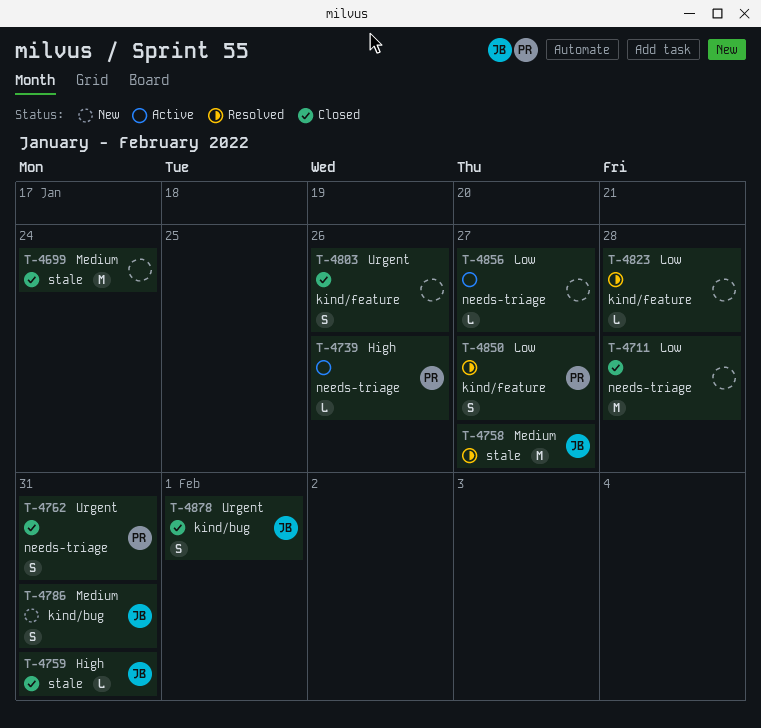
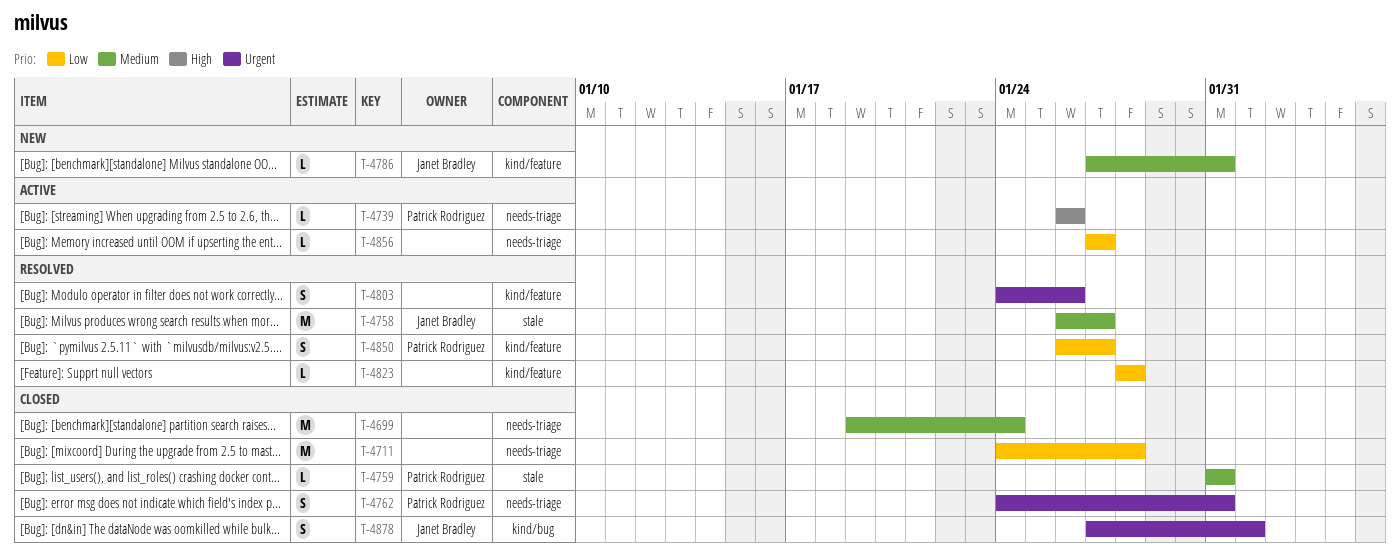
T-4699, label: stale -> needs-triage
T-4759, owner: Janet Bradley -> Patrick Rodriguez
T-4759, priority: High -> Medium
T-4786, label: kind/bug -> kind/feature
T-4786, estimate: S -> L
T-4803, status: Closed -> Resolved

